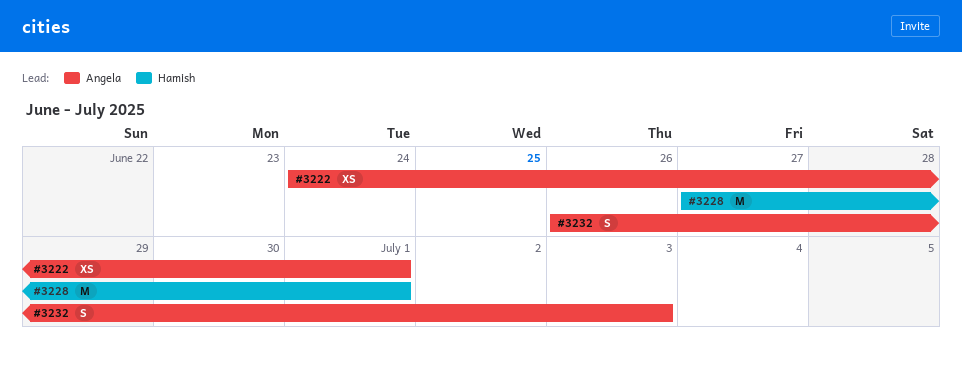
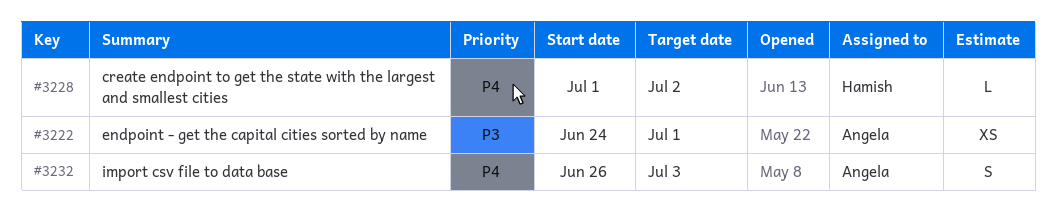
#3228, estimate: M -> L
#3228, start: Jun 27 -> Jul 1
#3228, due: Jul 1 -> Jul 2

